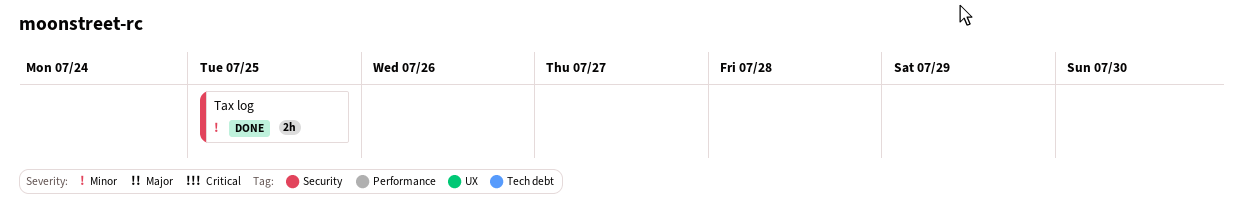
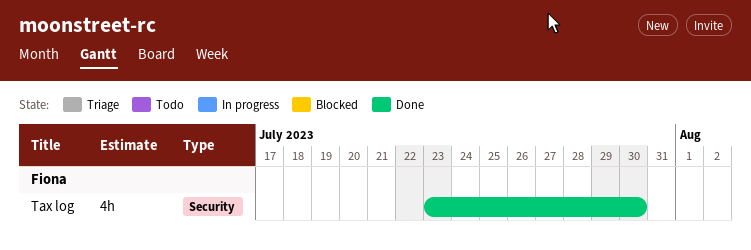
Tax log, estimate: 2h -> 4h
Tax log, due: Jul 25 -> Jul 30

